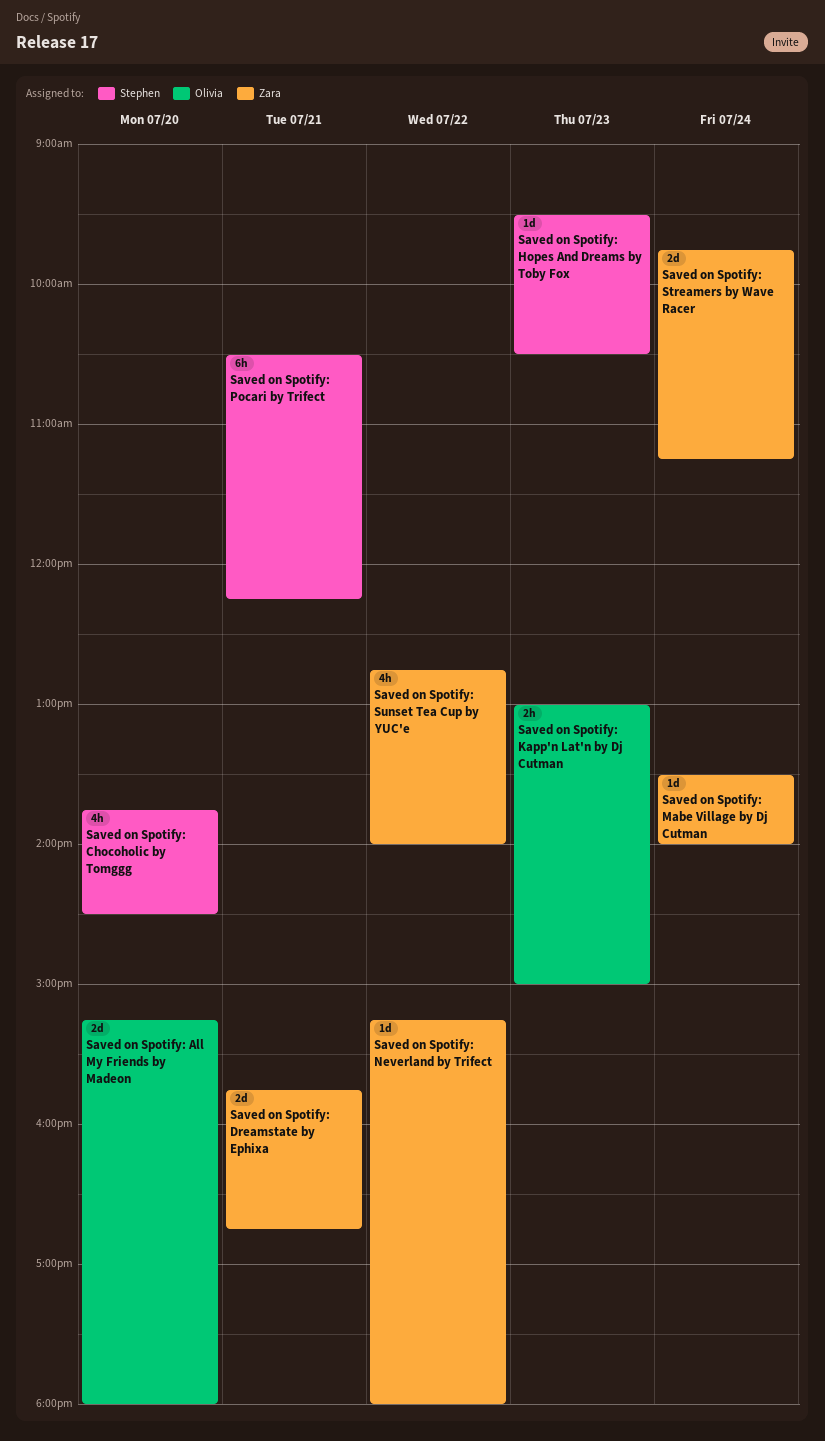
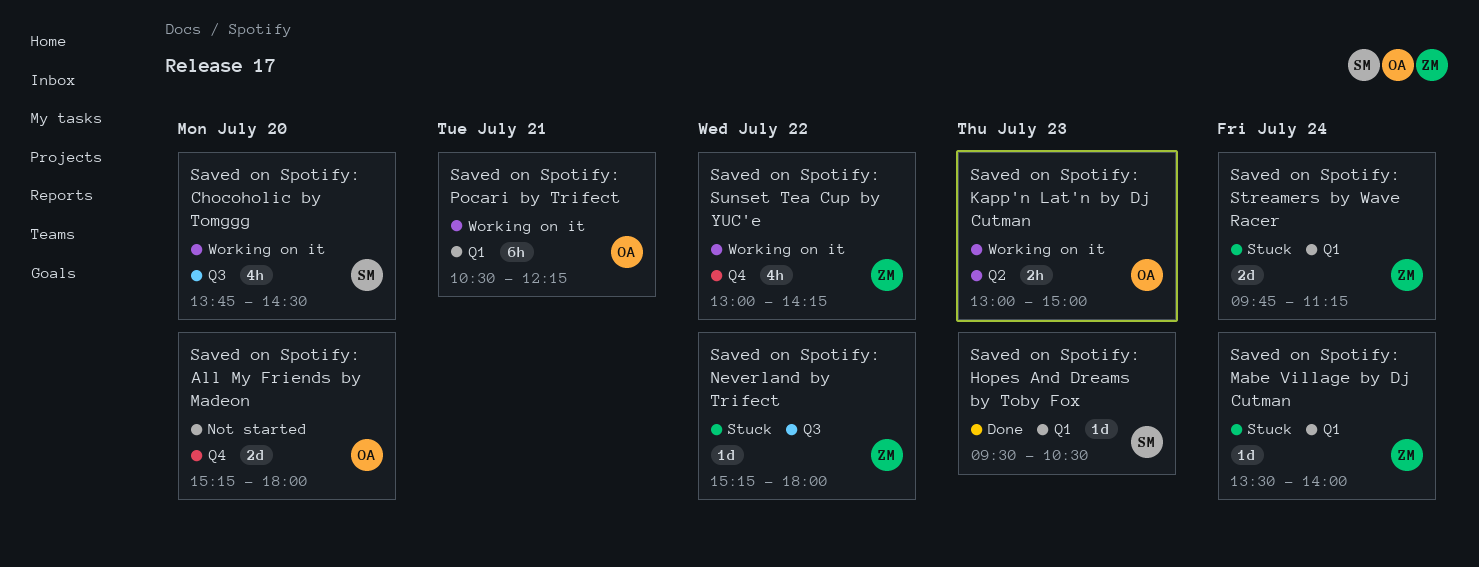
Saved on Spotify: Dreamstate by Ephixa: present -> none
Saved on Spotify: Pocari by Trifect, owner: Stephen -> Olivia
Saved on Spotify: Sunset Tea Cup by YUC'e, begins: 12:45 -> 13:00
Saved on Spotify: Sunset Tea Cup by YUC'e, ends: 14:00 -> 14:15

